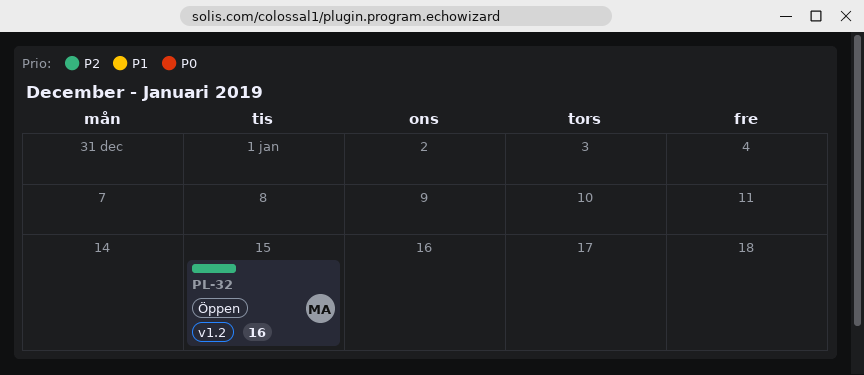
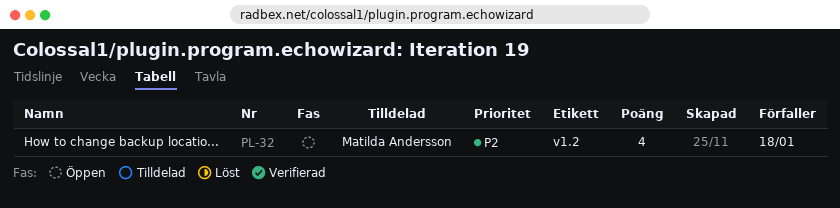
PL-32, estimate: 16 -> 4
PL-32, due: Jan 15 -> Jan 18

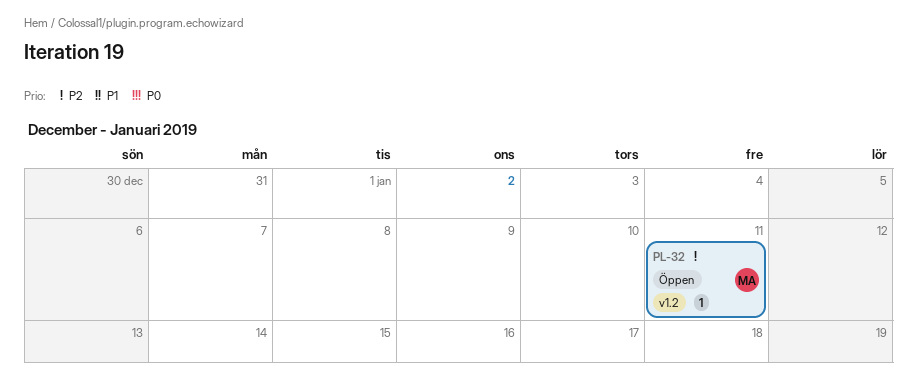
PL-32, estimate: 4 -> 1
PL-32, due: Jan 18 -> Jan 11

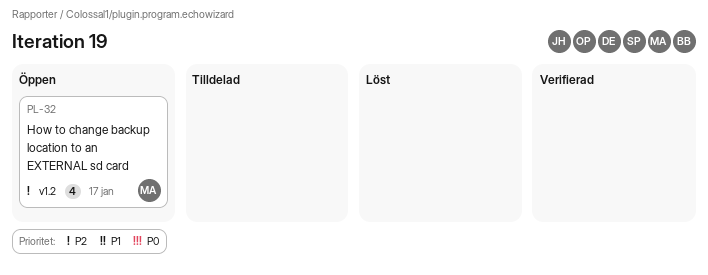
PL-32, estimate: 1 -> 4
PL-32, due: Jan 11 -> Jan 17

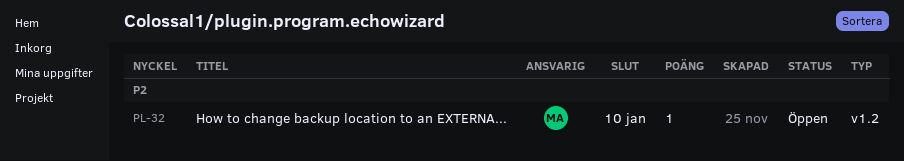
PL-32, estimate: 4 -> 1
PL-32, due: Jan 17 -> Jan 10

